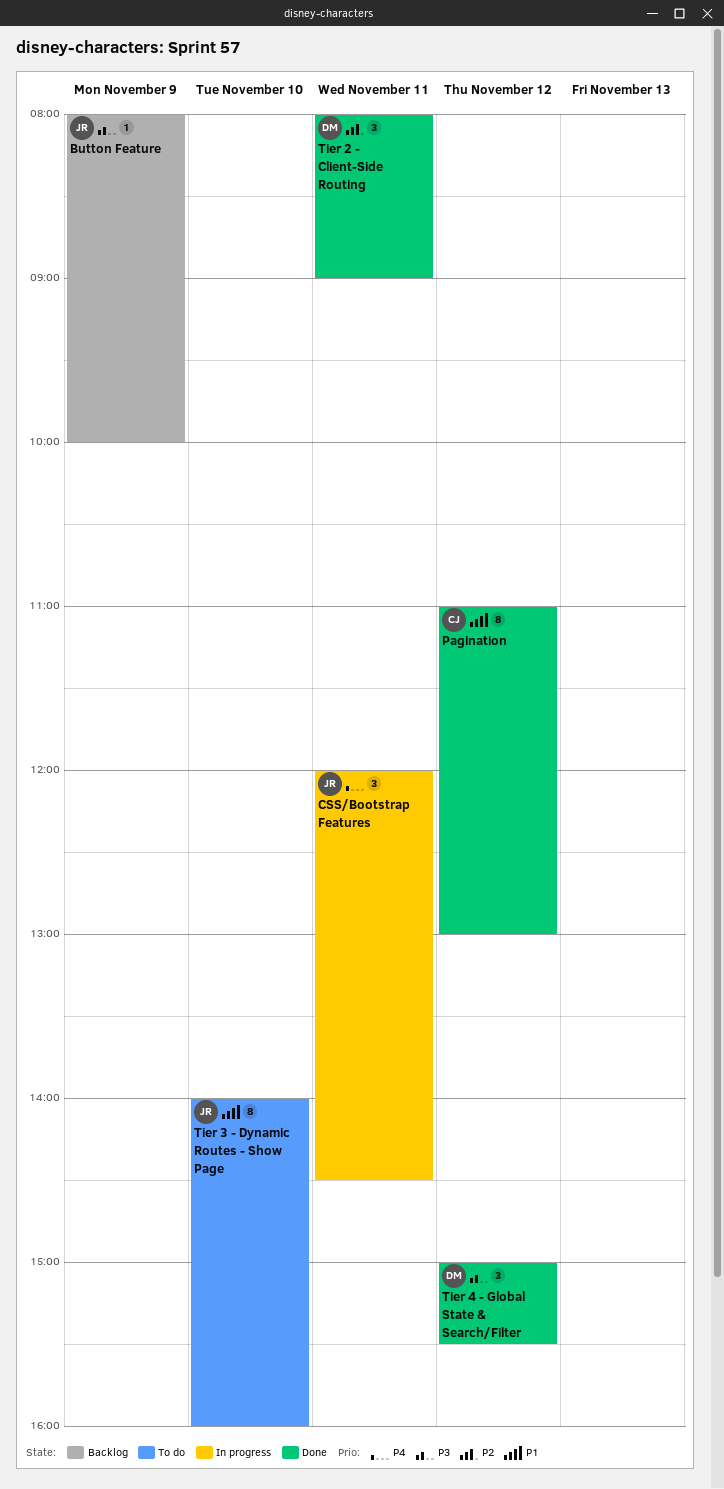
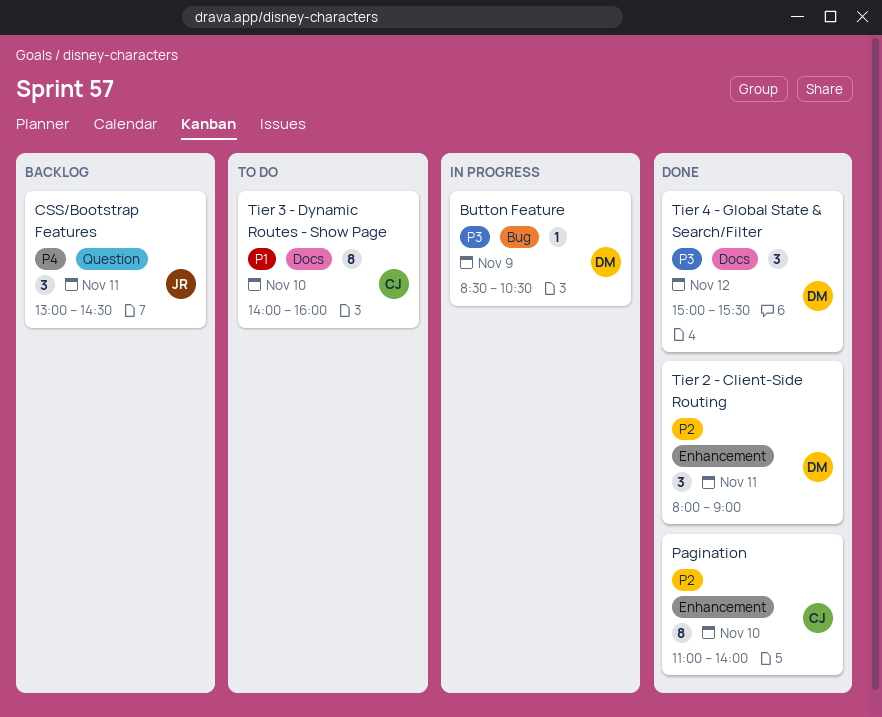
Button Feature, status: Backlog -> In progress
Button Feature, owner: JR -> DM
Button Feature, begins: 08:00 -> 08:30
Button Feature, ends: 10:00 -> 10:30
CSS/Bootstrap Features, status: In progress -> Backlog
CSS/Bootstrap Features, begins: 12:00 -> 13:00
Pagination, priority: P1 -> P2
Pagination, day: Nov 12 -> Nov 10
Pagination, ends: 13:00 -> 14:00
Tier 3 - Dynamic Routes - Show Page, owner: JR -> CJ

